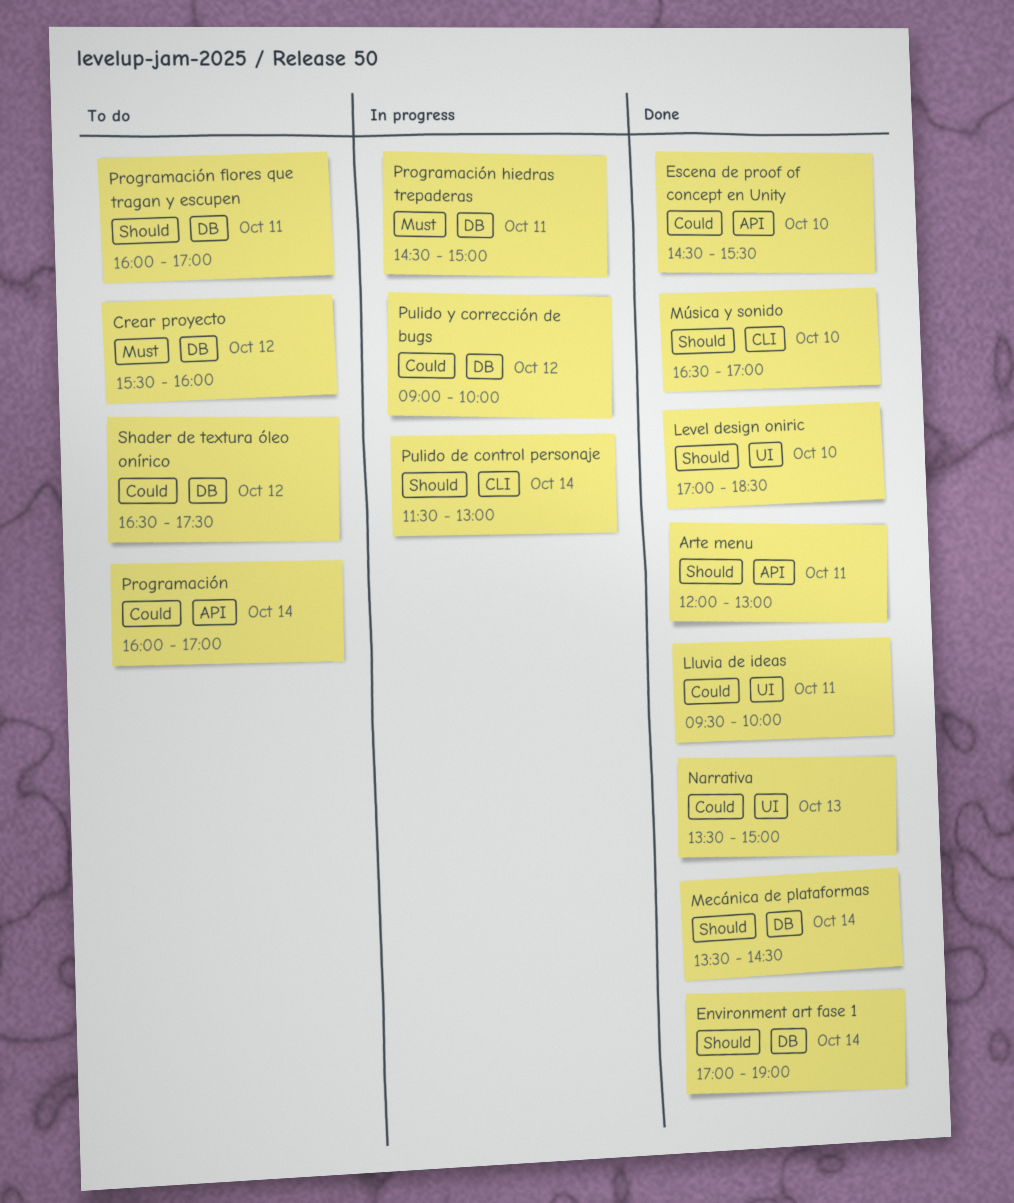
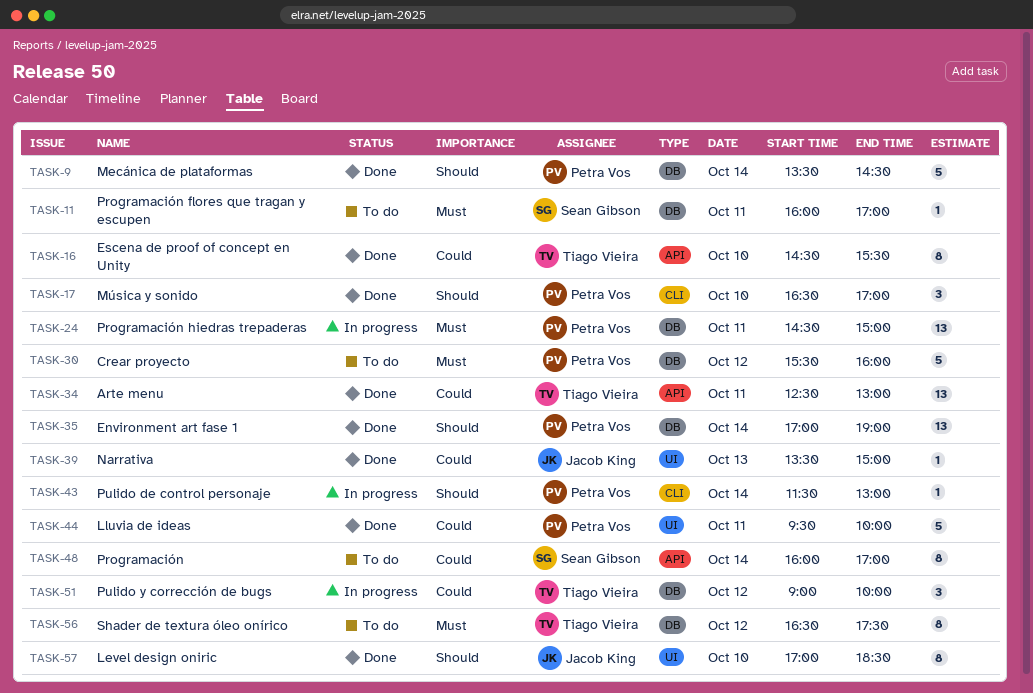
Arte menu, priority: Should -> Could
Arte menu, begins: 12:00 -> 12:30
Programación flores que tragan y escupen, priority: Should -> Must
Shader de textura óleo onírico, priority: Could -> Must

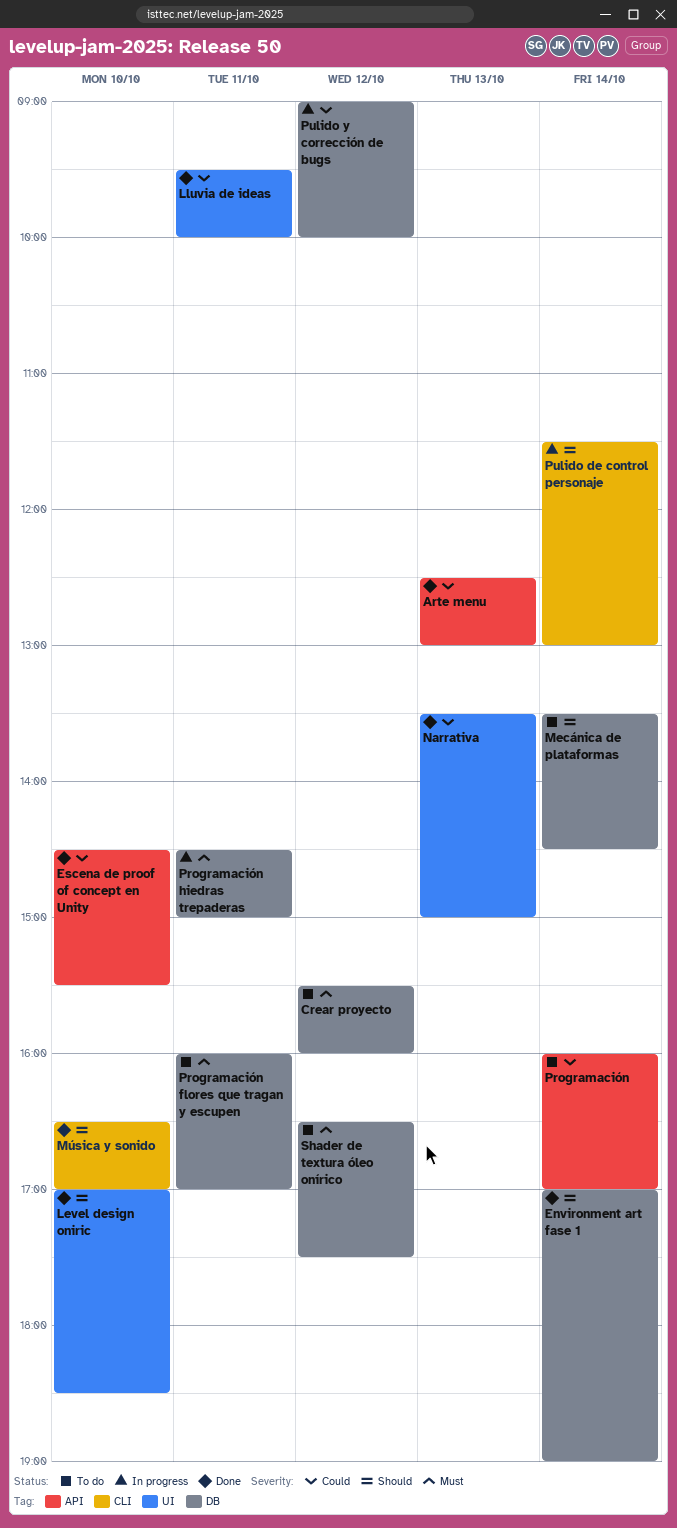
Arte menu, day: Oct 11 -> Oct 13
Mecánica de plataformas, status: Done -> To do

